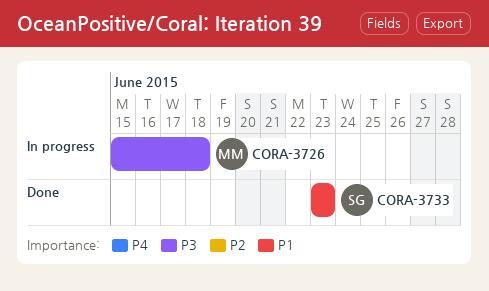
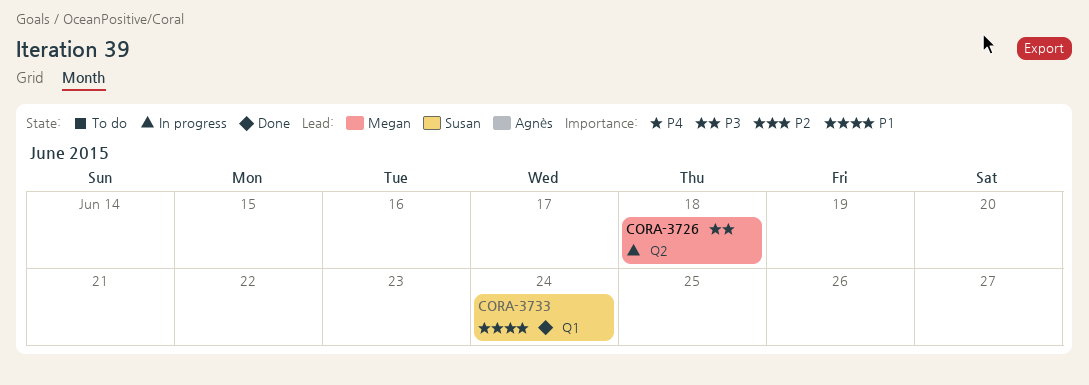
CORA-3733, due: Jun 23 -> Jun 24

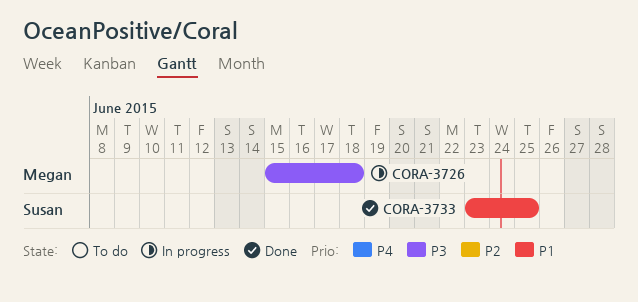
CORA-3733, due: Jun 24 -> Jun 25

